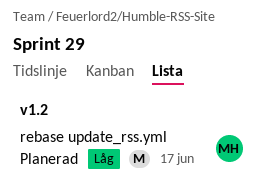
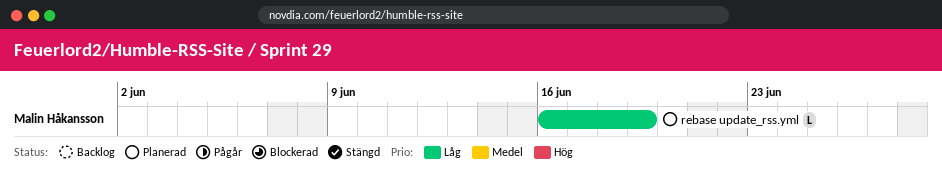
rebase update_rss.yml, estimate: M -> L
rebase update_rss.yml, due: Jun 17 -> Jun 19

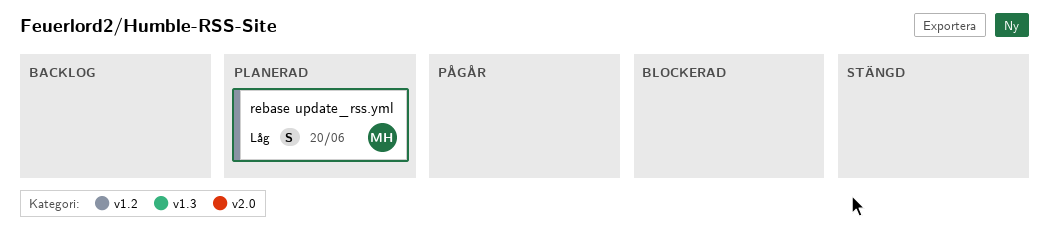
rebase update_rss.yml, estimate: L -> S
rebase update_rss.yml, due: Jun 19 -> Jun 20

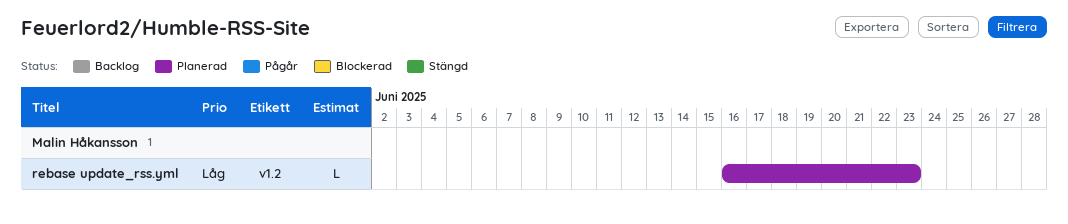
rebase update_rss.yml, estimate: S -> L
rebase update_rss.yml, due: Jun 20 -> Jun 23

